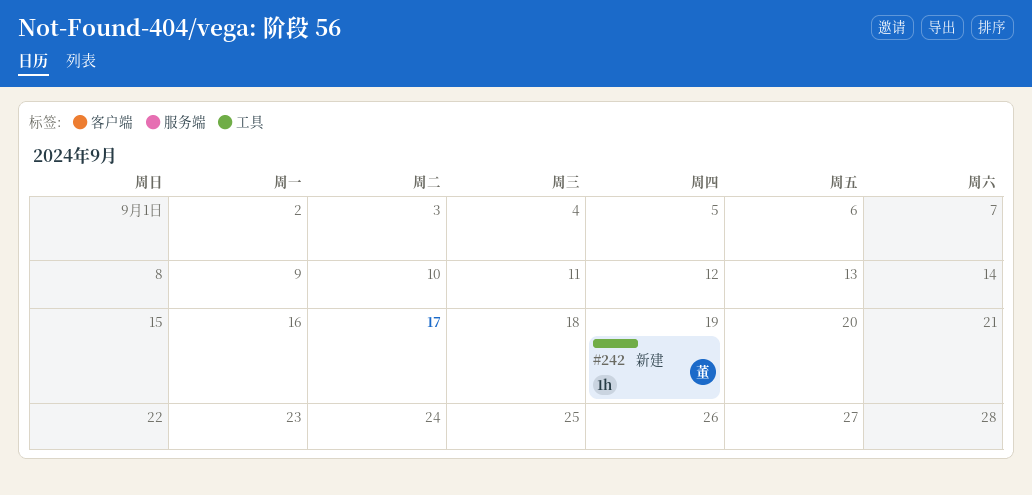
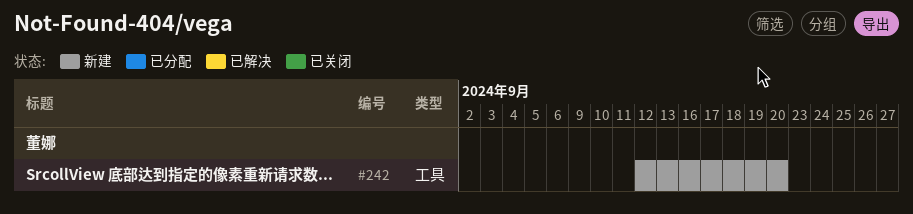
#242, due: Sep 19 -> Sep 20

